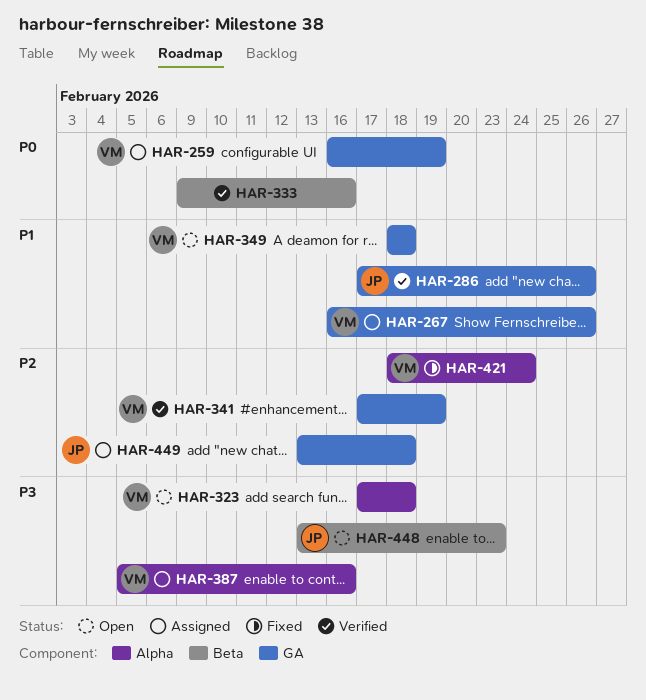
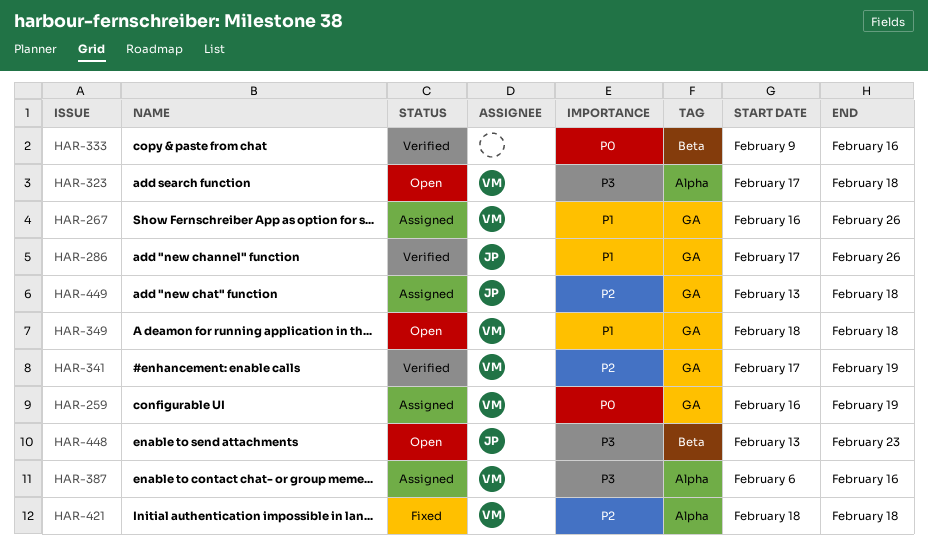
HAR-387, start: Feb 5 -> Feb 6
HAR-421, due: Feb 24 -> Feb 18

